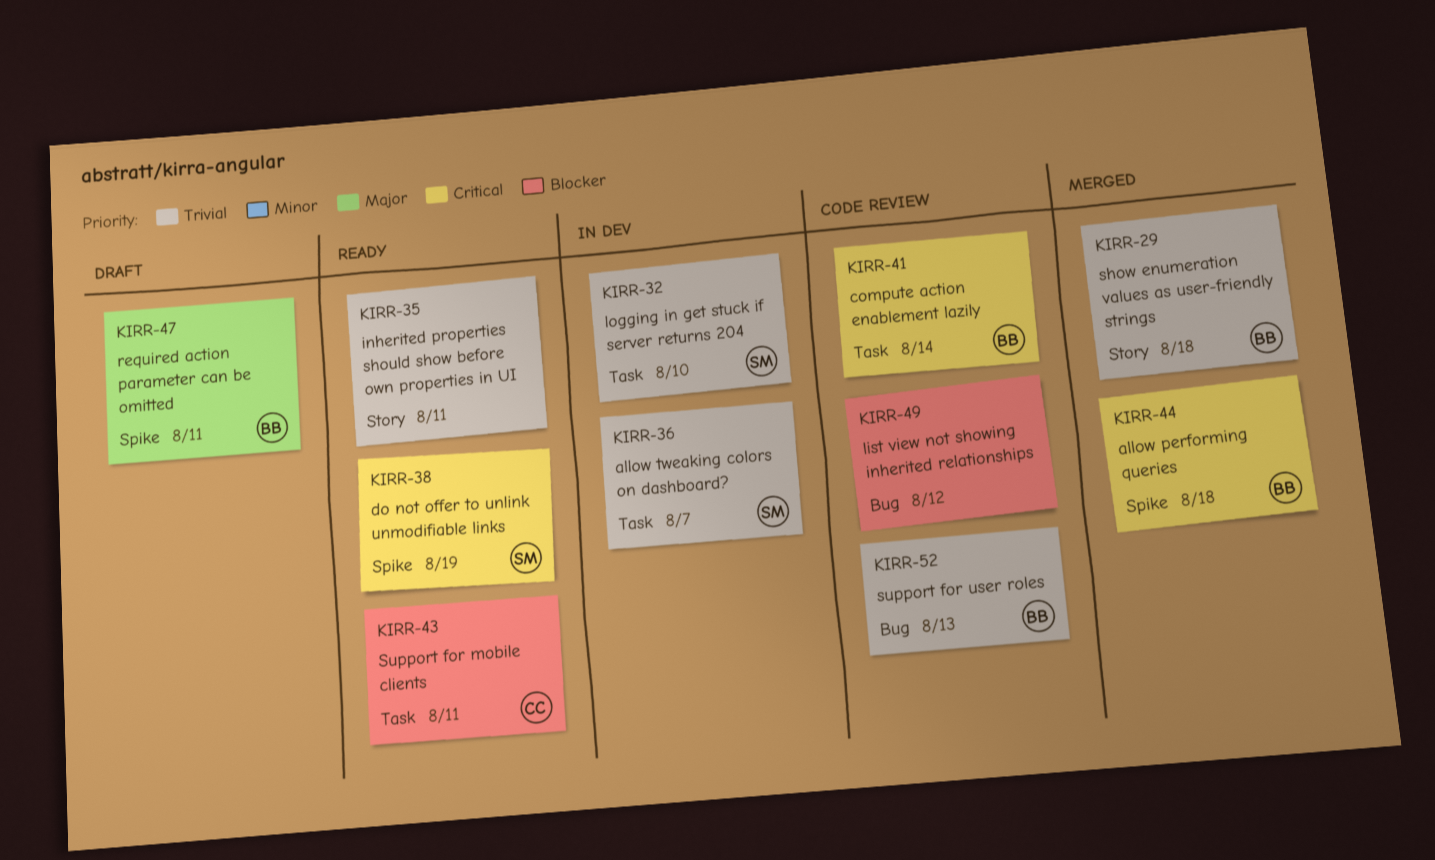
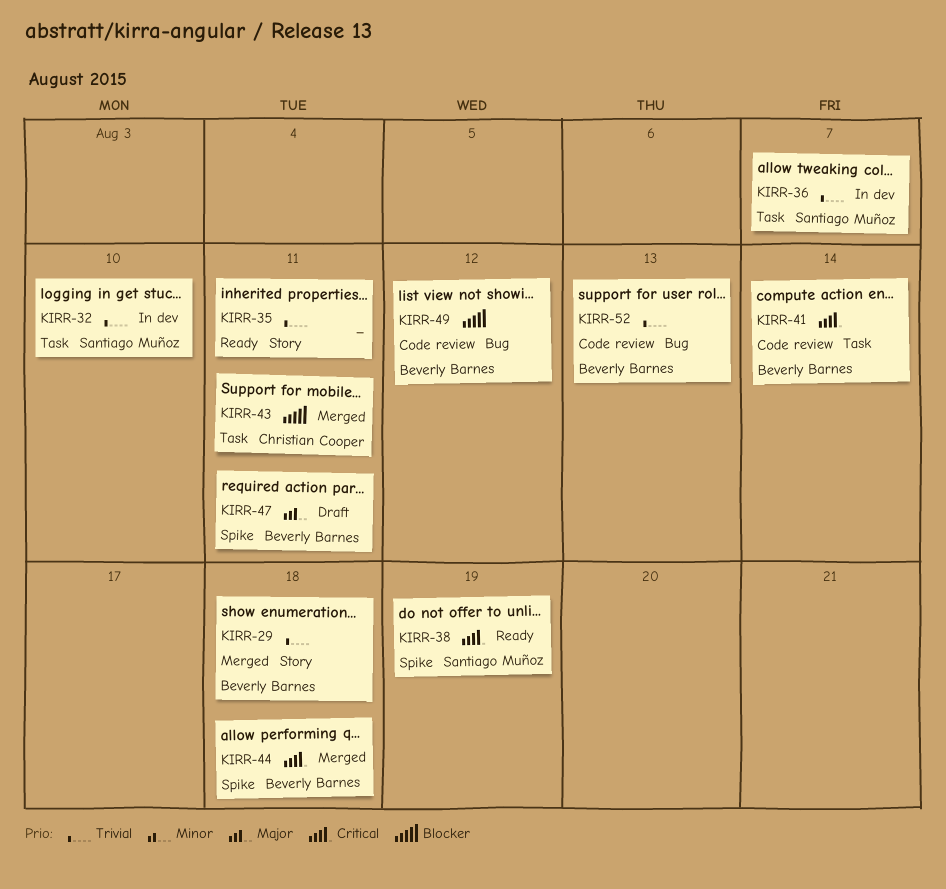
KIRR-43, status: Ready -> Merged
KIRR-49, owner: none -> Beverly Barnes

